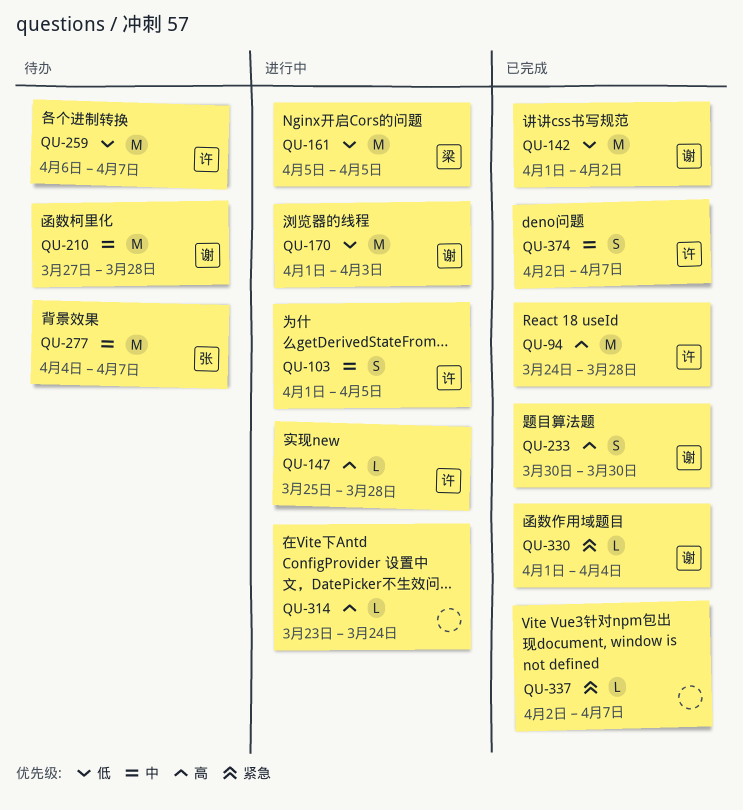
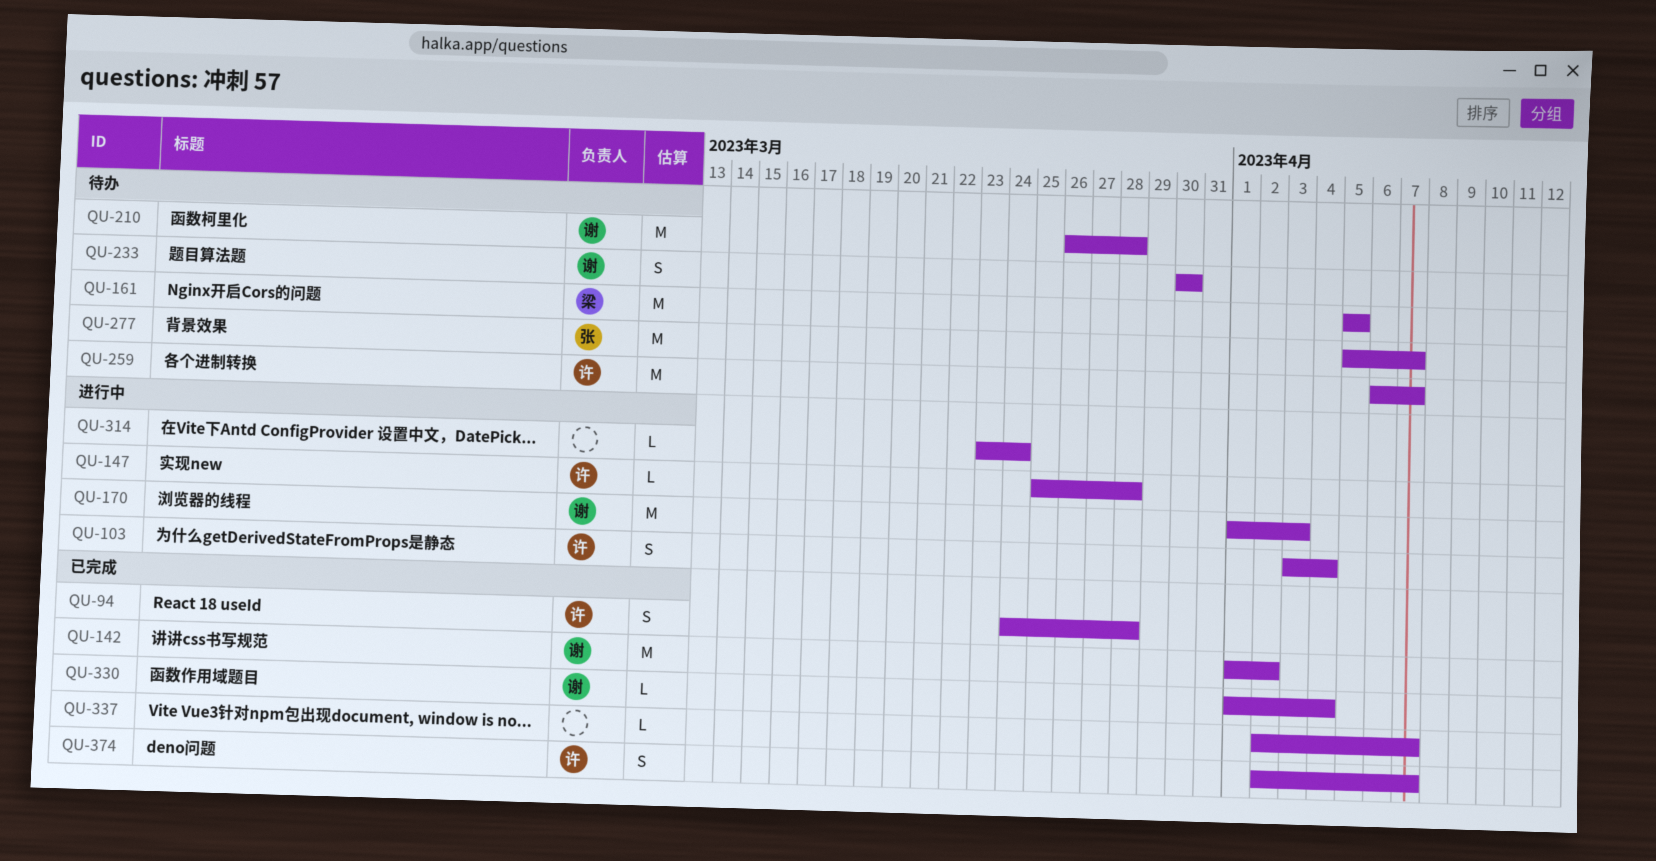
QU-94, estimate: M -> S
QU-103, start: Apr 1 -> Apr 3
QU-103, due: Apr 5 -> Apr 4
QU-161, status: 进行中 -> 待办
QU-210, start: Mar 27 -> Mar 26
QU-233, status: 已完成 -> 待办
QU-277, start: Apr 4 -> Apr 5

